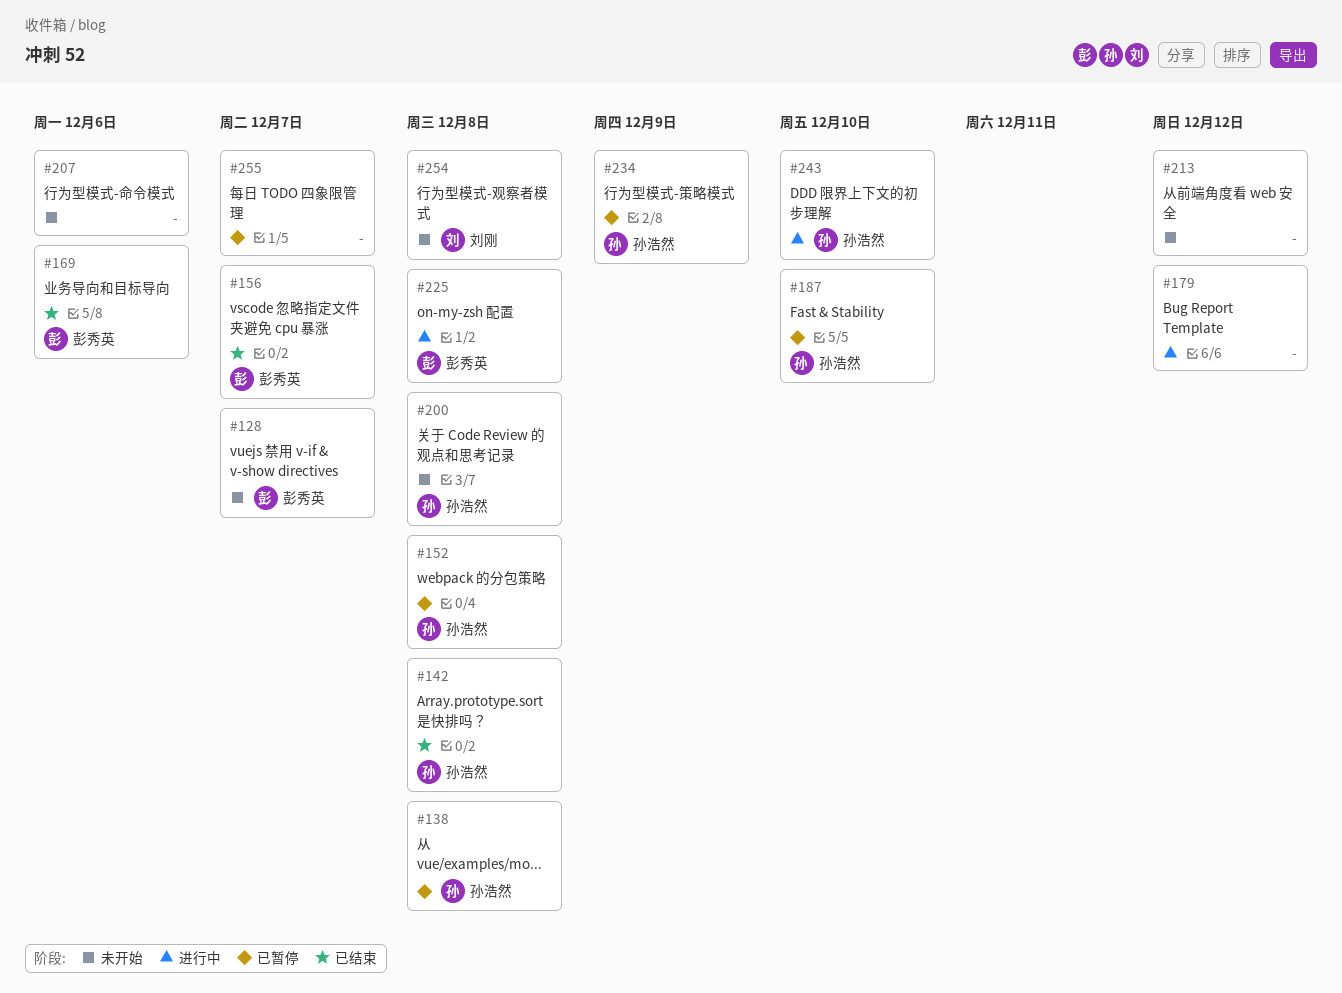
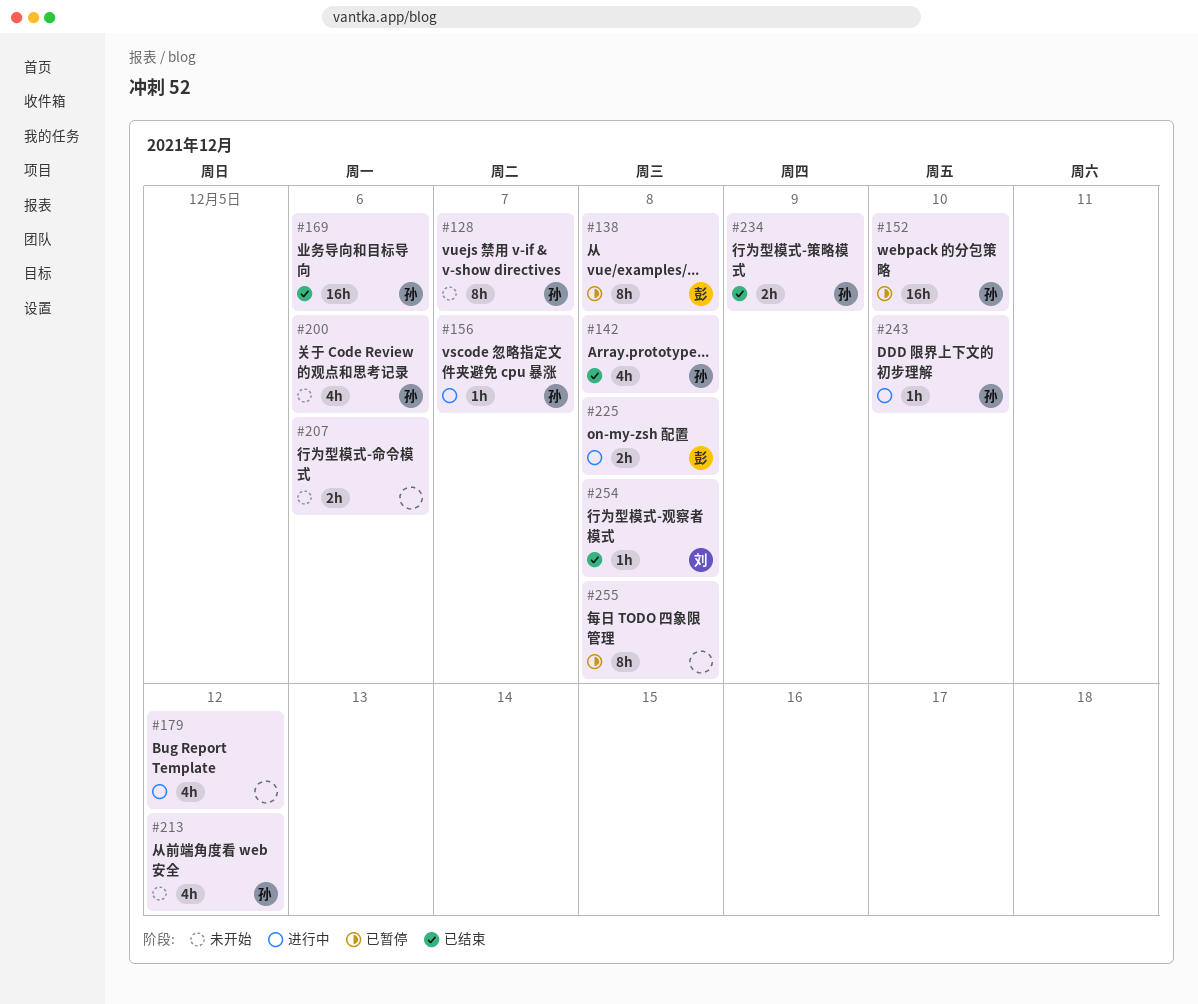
#128, owner: 彭秀英 -> 孙浩然
#138, owner: 孙浩然 -> 彭秀英
#152, due: Dec 8 -> Dec 10
#156, status: 已结束 -> 进行中
#156, owner: 彭秀英 -> 孙浩然
#169, owner: 彭秀英 -> 孙浩然
#187: present -> none
#200, due: Dec 8 -> Dec 6
#213, owner: none -> 孙浩然
#234, status: 已暂停 -> 已结束
#254, status: 未开始 -> 已结束
#255, due: Dec 7 -> Dec 8

